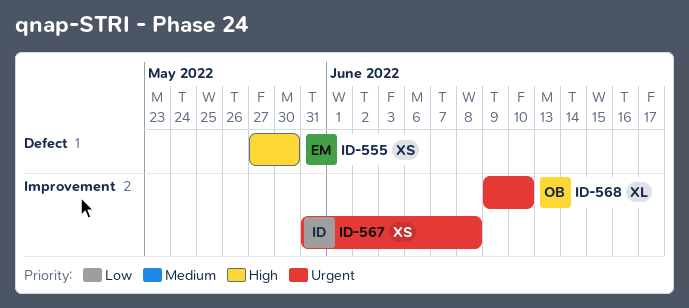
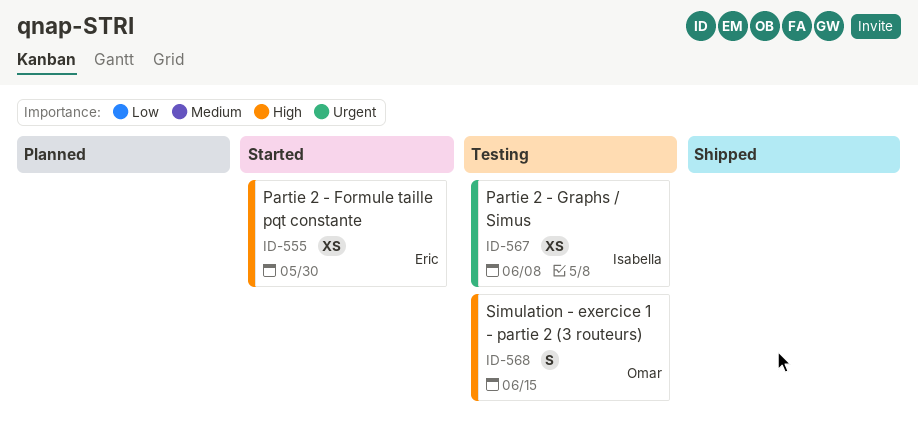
ID-568, priority: Urgent -> High
ID-568, estimate: XL -> S
ID-568, due: Jun 10 -> Jun 15

